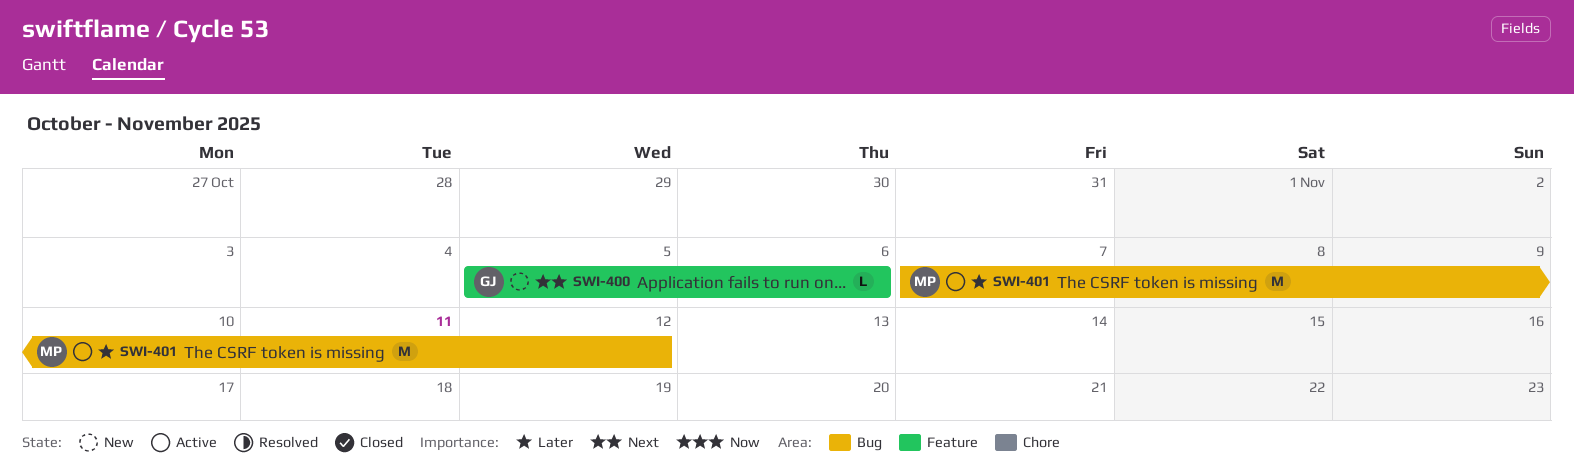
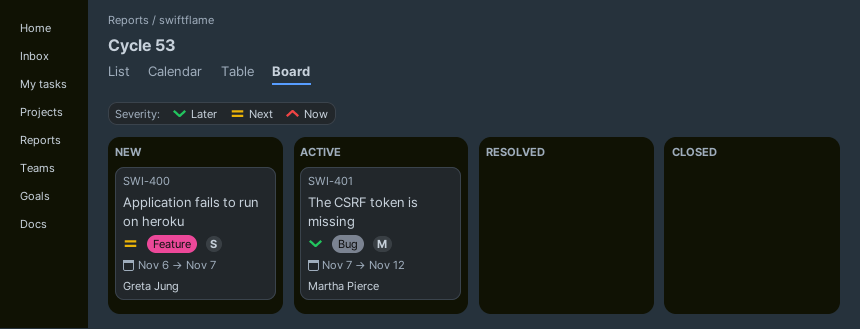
SWI-400, estimate: L -> S
SWI-400, start: Nov 5 -> Nov 6
SWI-400, due: Nov 6 -> Nov 7

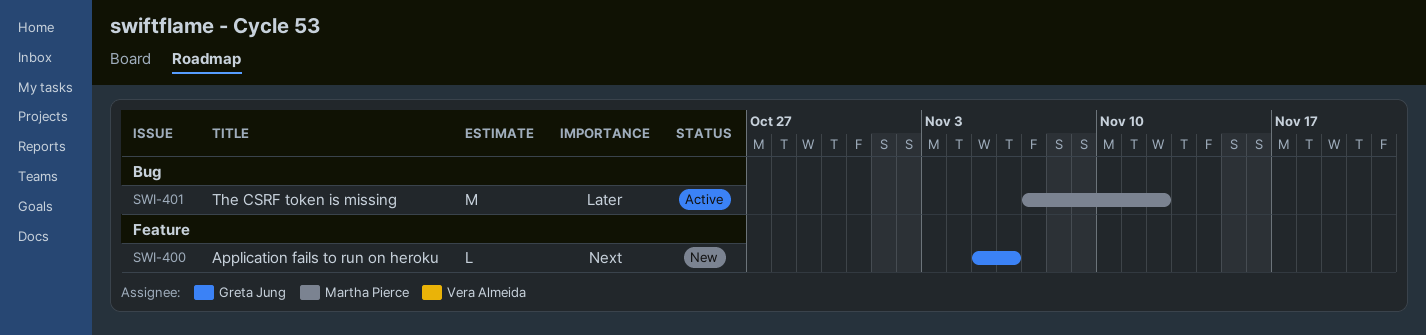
SWI-400, estimate: S -> L
SWI-400, start: Nov 6 -> Nov 5
SWI-400, due: Nov 7 -> Nov 6

